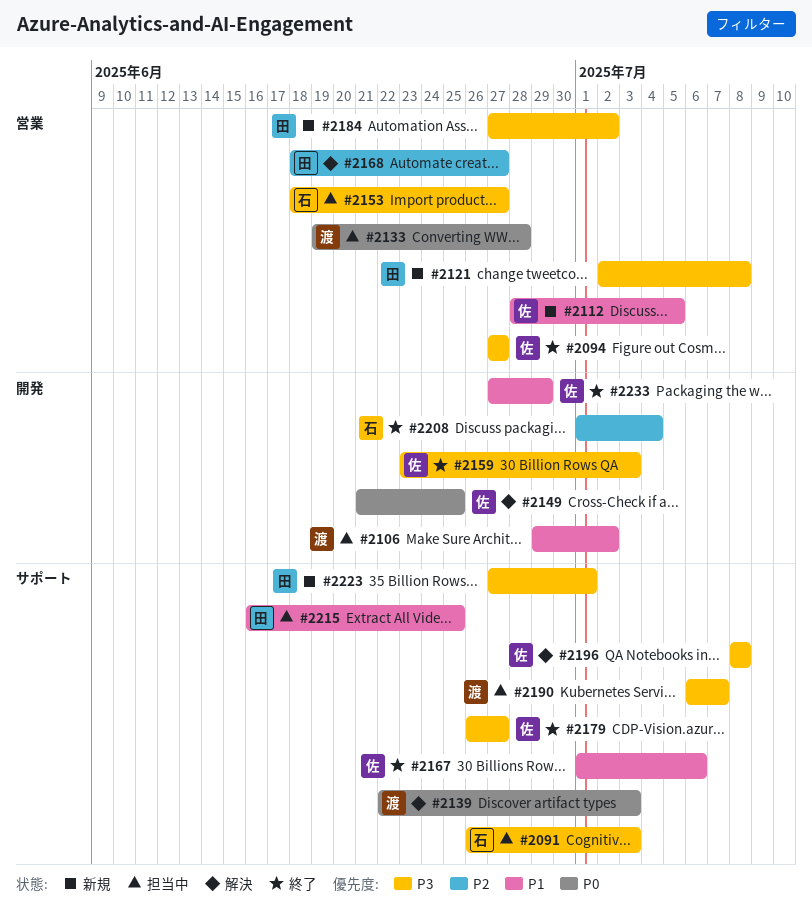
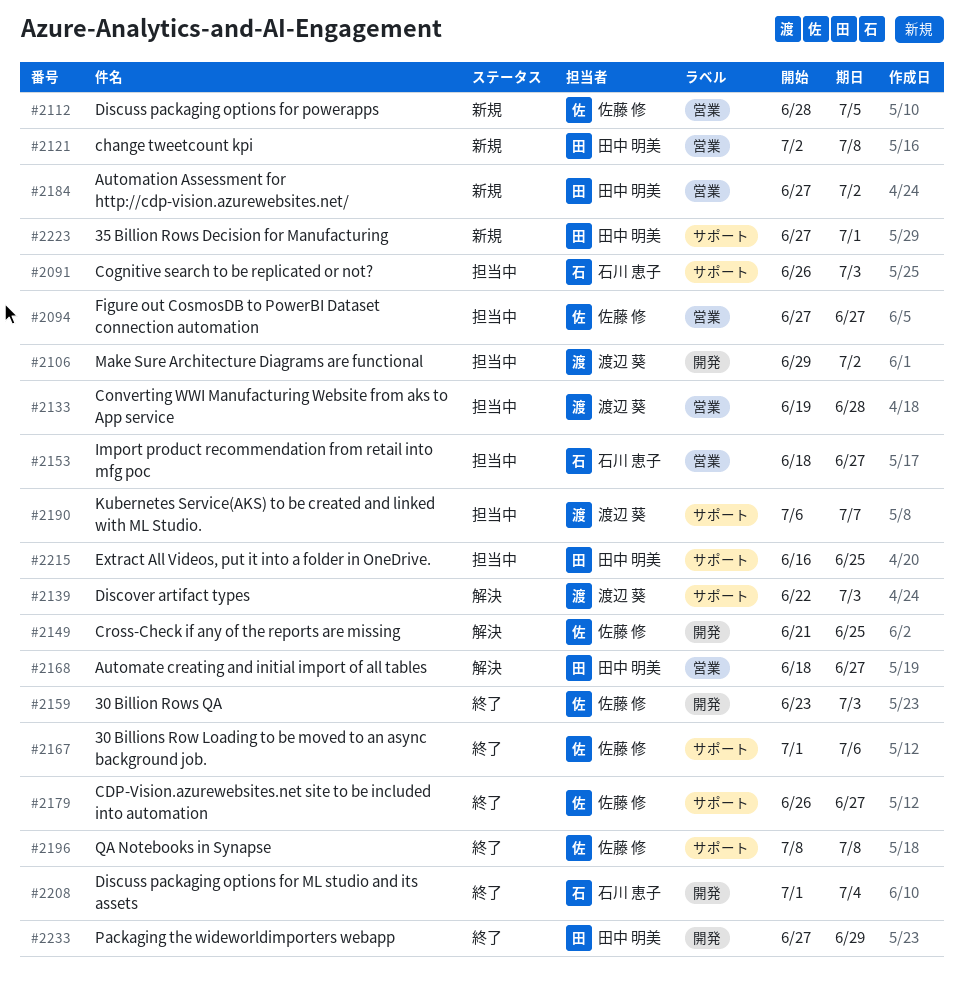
#2094, status: 終了 -> 担当中
#2196, status: 解決 -> 終了
#2233, owner: 佐藤 修 -> 田中 明美

